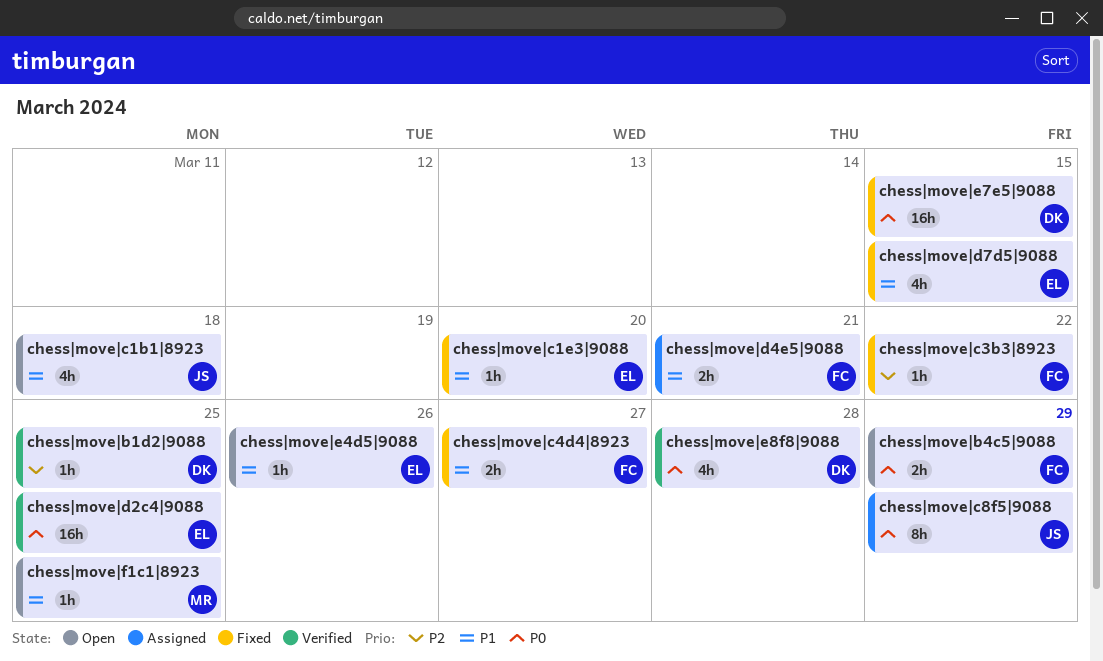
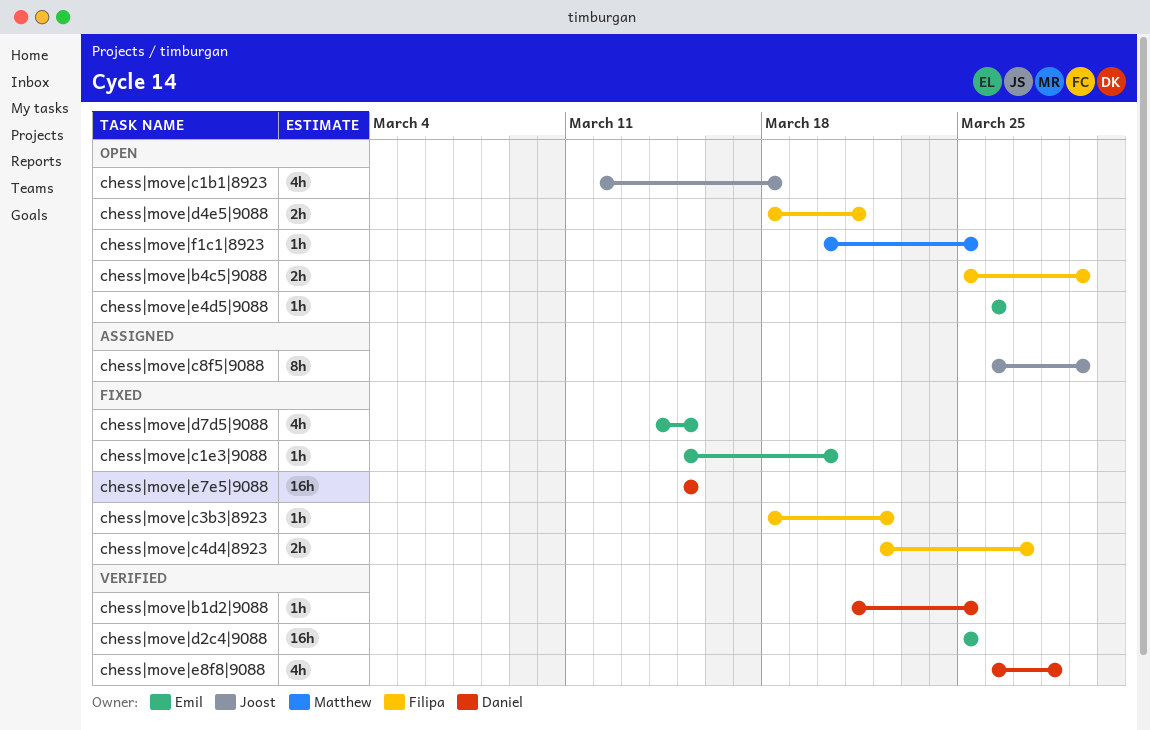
chess|move|d4e5|9088, status: Assigned -> Open

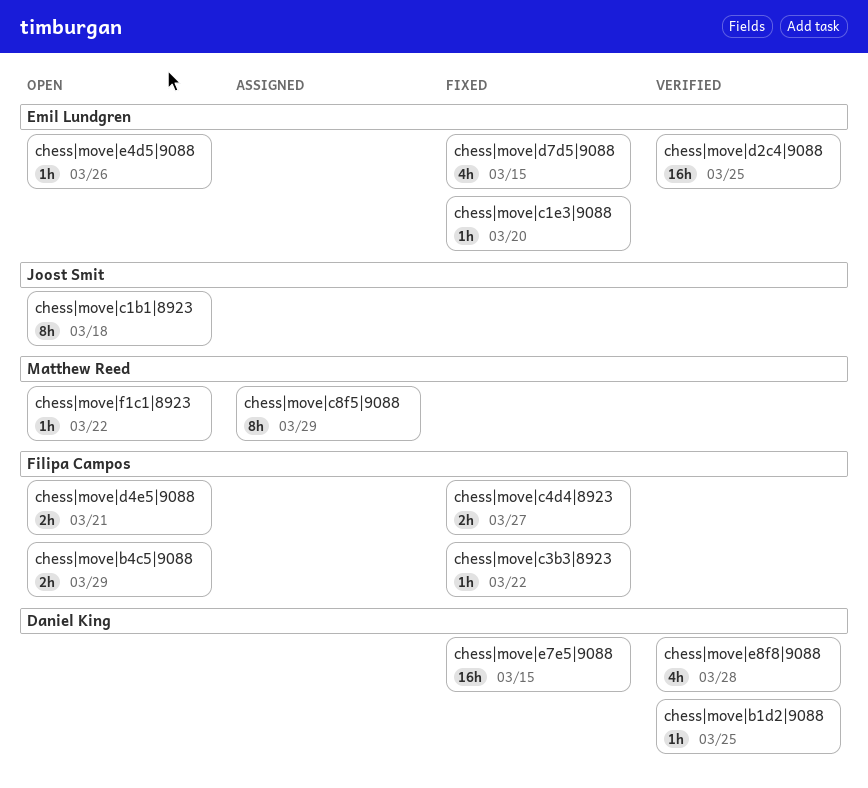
chess|move|c1b1|8923, estimate: 4h -> 8h
chess|move|c8f5|9088, owner: Joost Smit -> Matthew Reed
chess|move|f1c1|8923, due: Mar 25 -> Mar 22

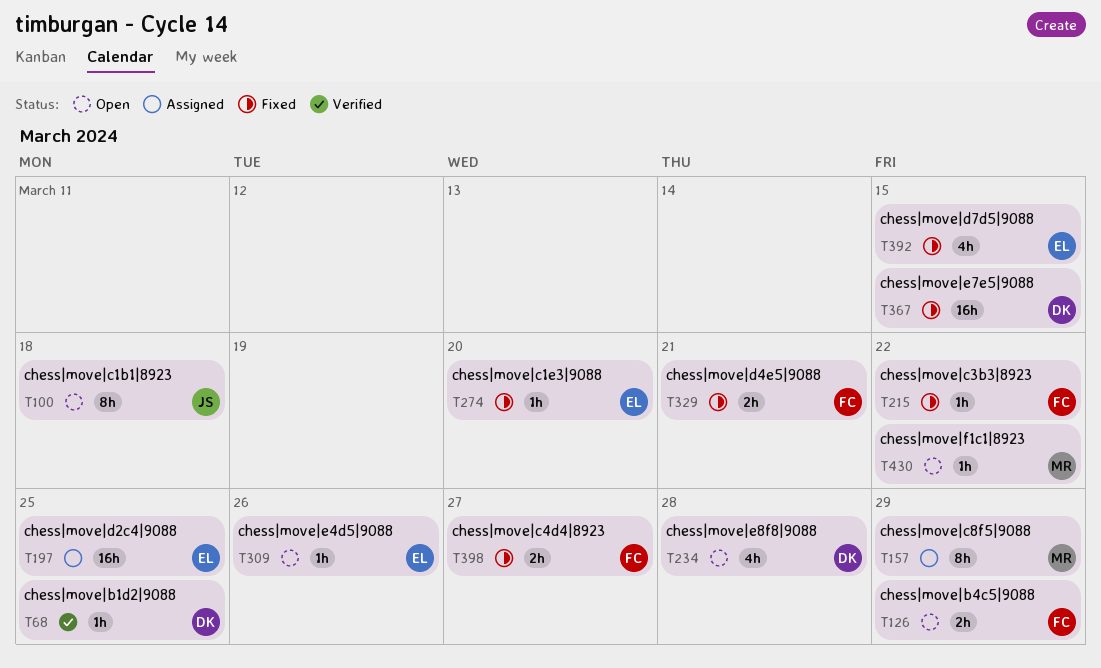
chess|move|d2c4|9088, status: Verified -> Assigned
chess|move|d4e5|9088, status: Open -> Fixed
chess|move|e8f8|9088, status: Verified -> Open

